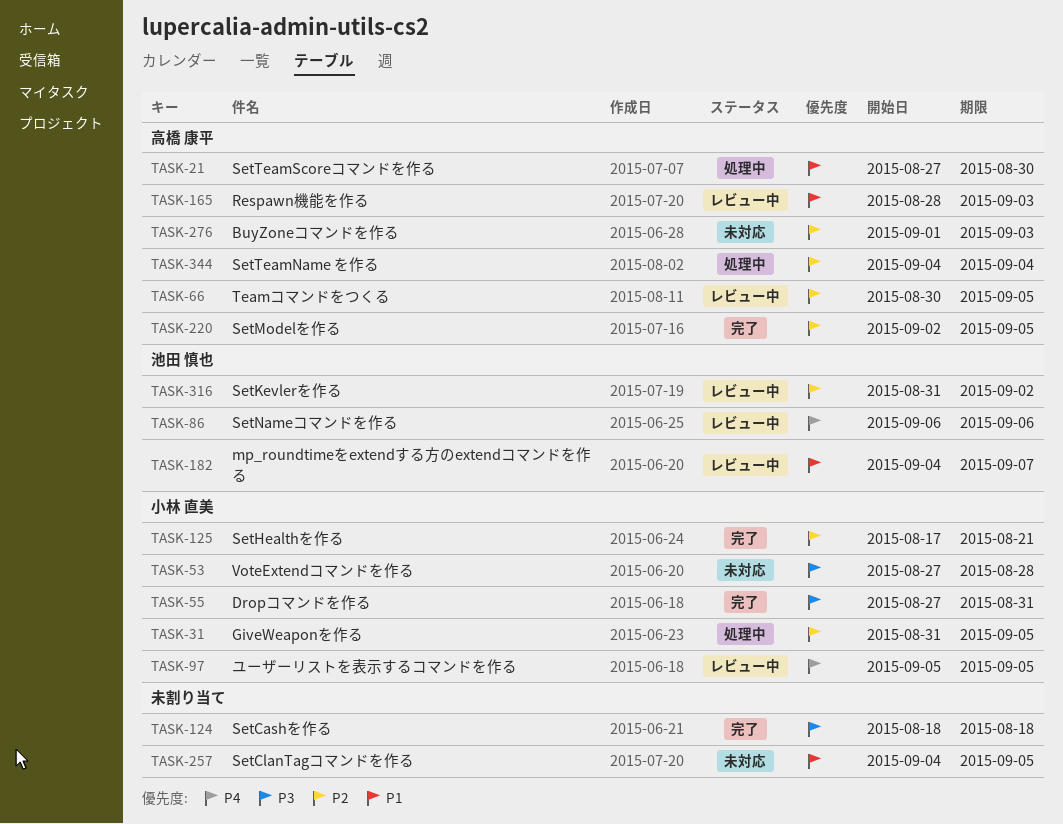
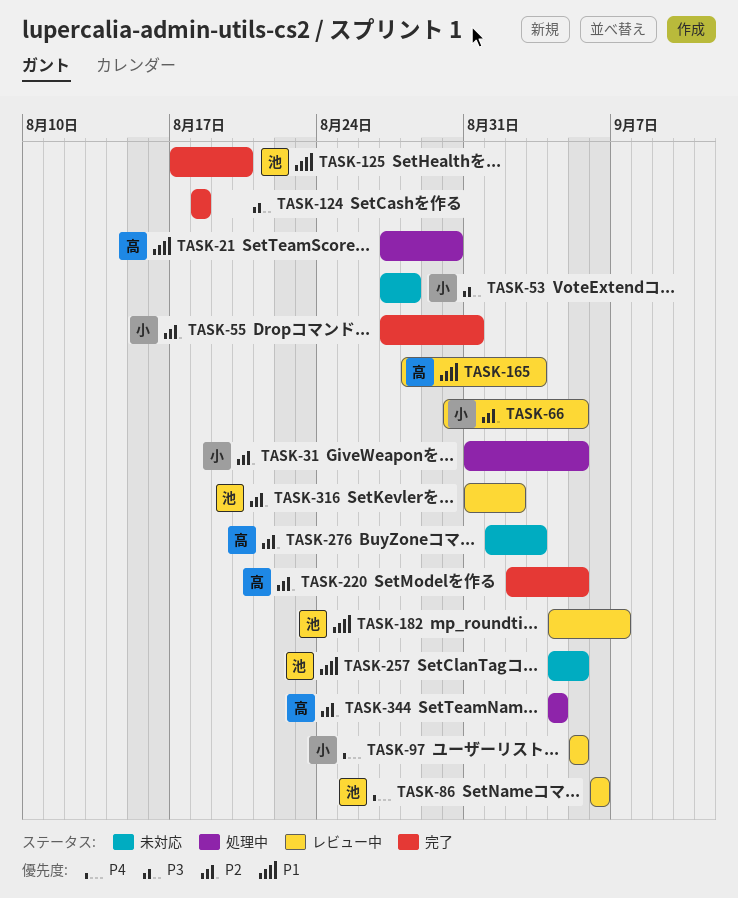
TASK-55, priority: P3 -> P2
TASK-66, owner: 高橋 康平 -> 小林 直美
TASK-125, owner: 小林 直美 -> 池田 慎也
TASK-125, priority: P2 -> P1
TASK-125, due: Aug 21 -> Aug 20
TASK-257, owner: none -> 池田 慎也

